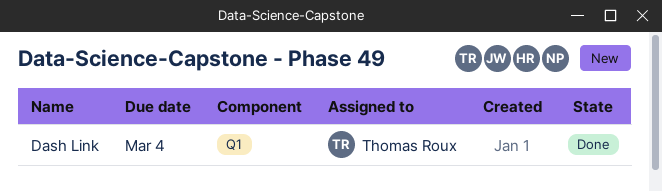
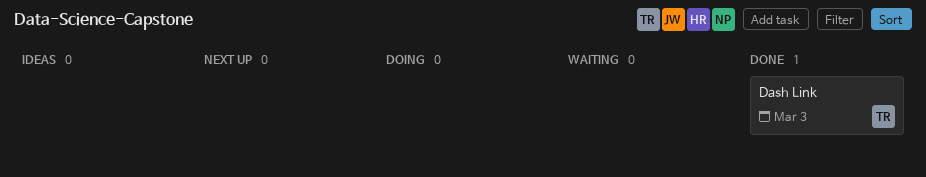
Dash Link, due: Mar 4 -> Mar 3

